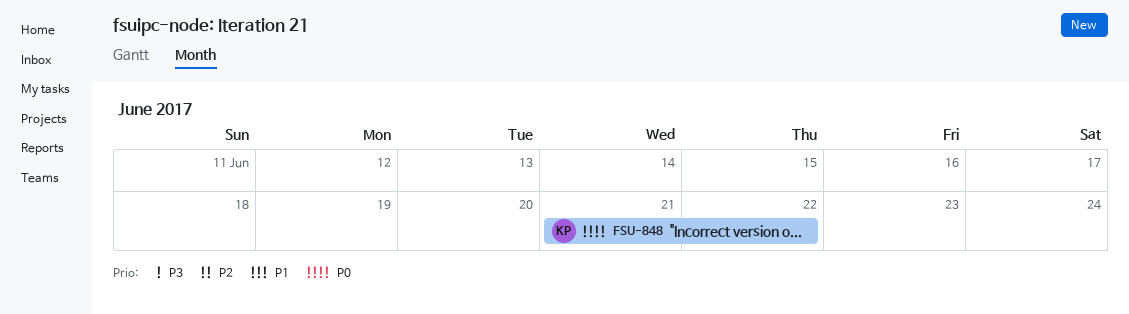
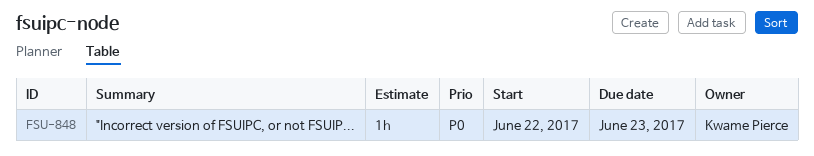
FSU-848, start: Jun 21 -> Jun 22
FSU-848, due: Jun 22 -> Jun 23

